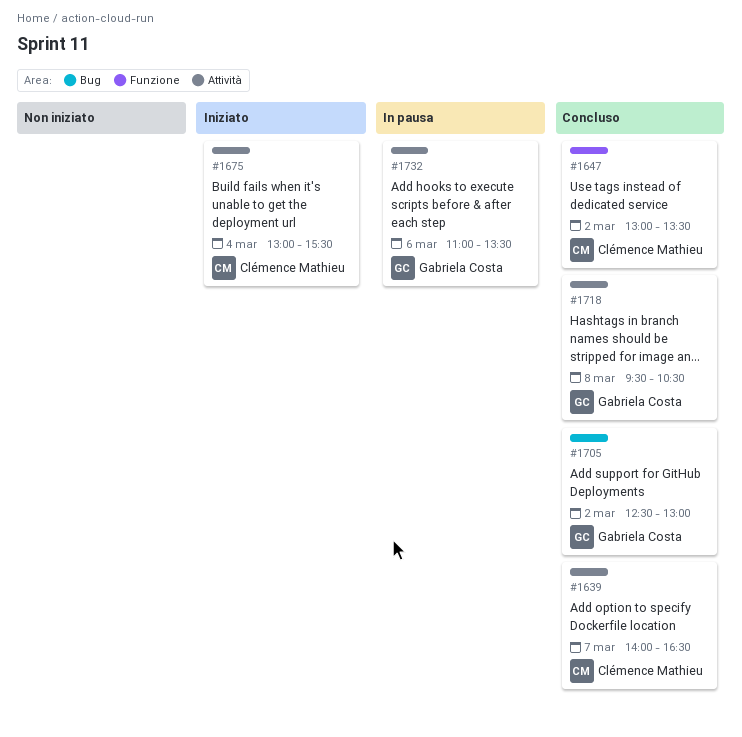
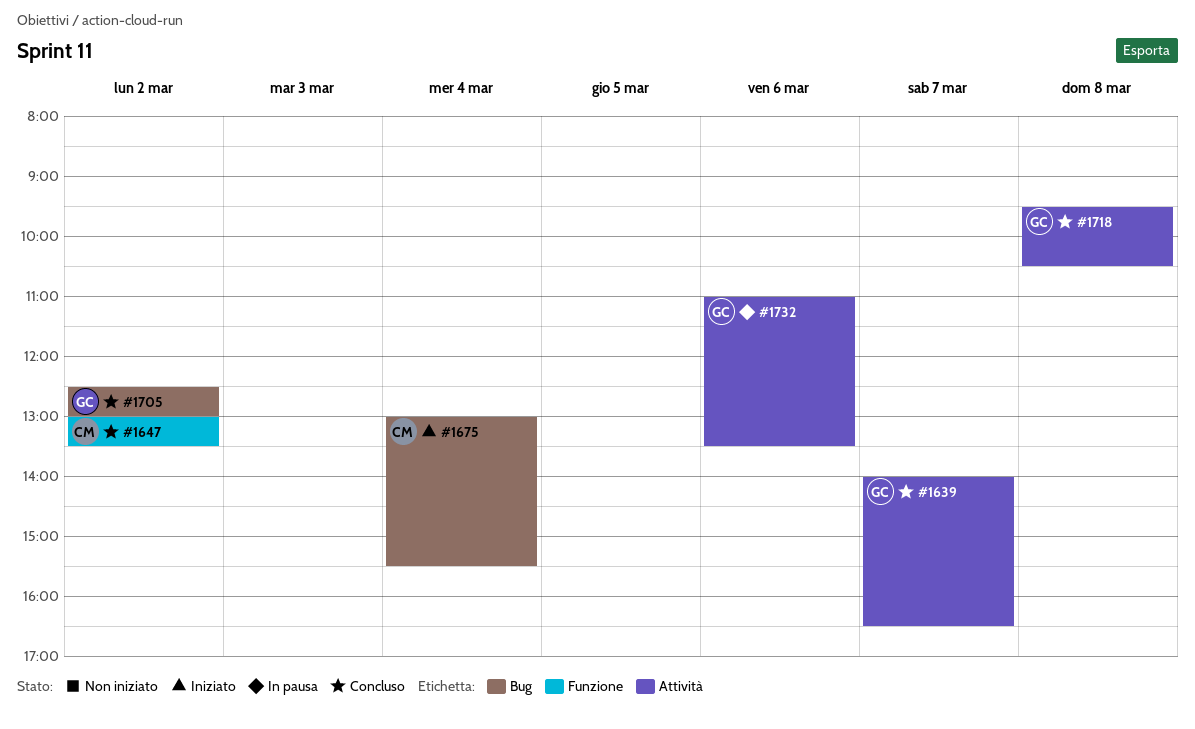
#1639, owner: Clémence Mathieu -> Gabriela Costa
#1675, label: Attività -> Bug

